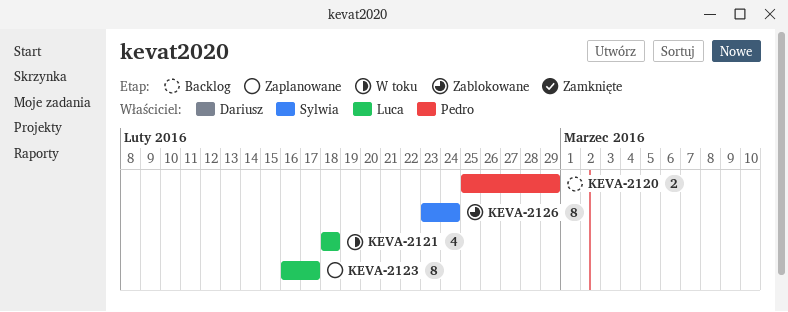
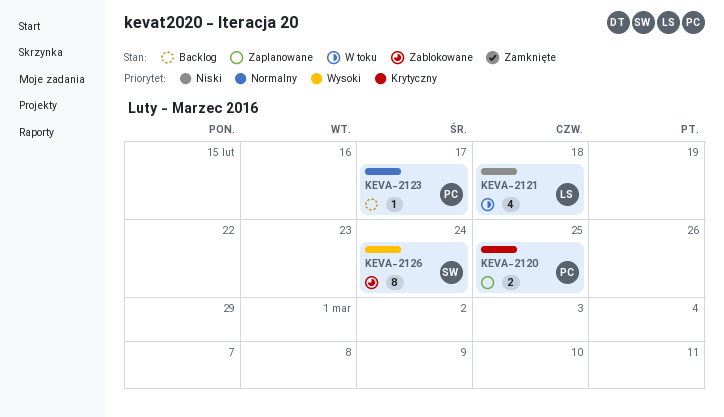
KEVA-2120, status: Backlog -> Zaplanowane
KEVA-2120, due: Feb 29 -> Feb 25
KEVA-2123, status: Zaplanowane -> Backlog
KEVA-2123, owner: Luca -> Pedro
KEVA-2123, estimate: 8 -> 1

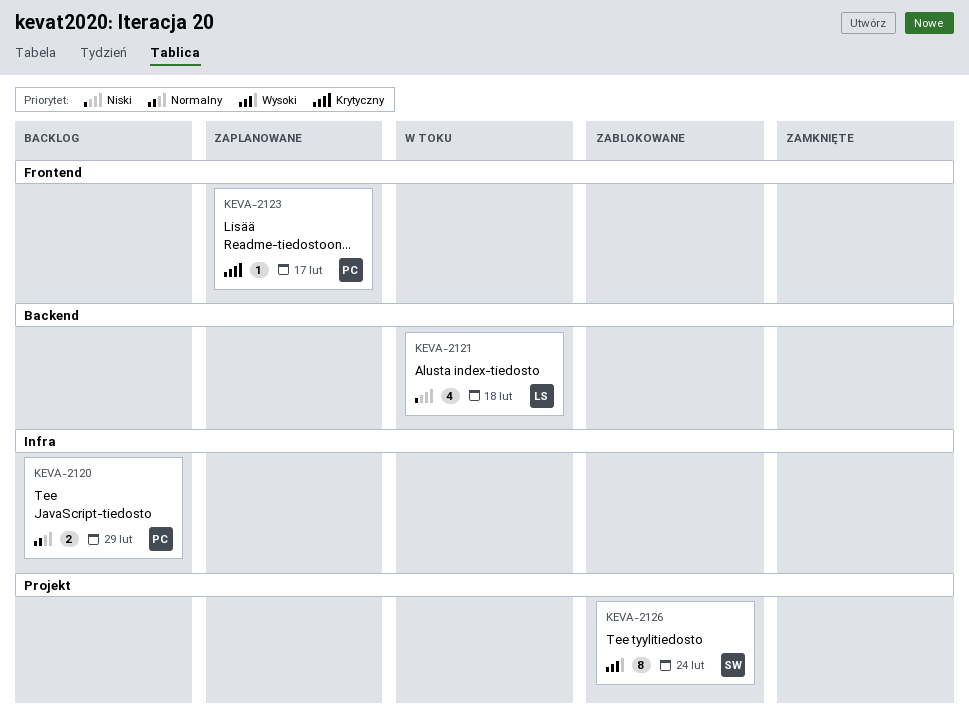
KEVA-2120, status: Zaplanowane -> Backlog
KEVA-2120, priority: Krytyczny -> Normalny
KEVA-2120, due: Feb 25 -> Feb 29
KEVA-2123, status: Backlog -> Zaplanowane
KEVA-2123, priority: Normalny -> Krytyczny

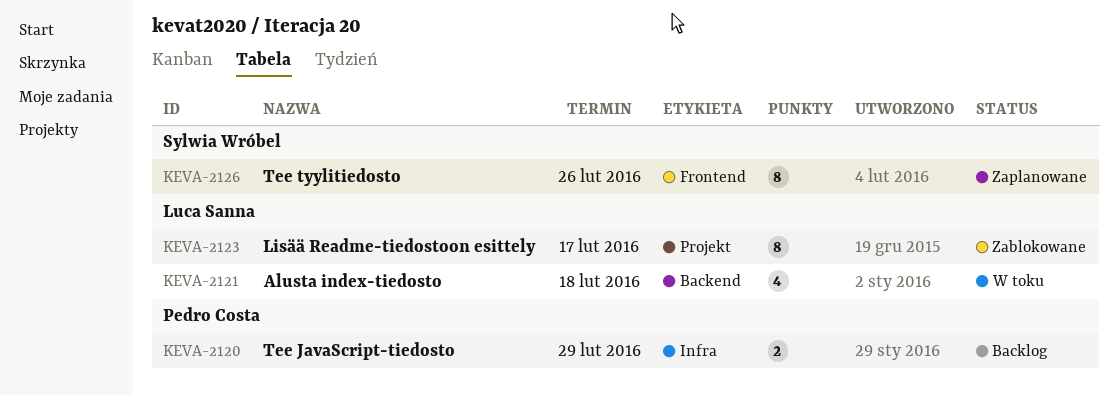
KEVA-2123, status: Zaplanowane -> Zablokowane
KEVA-2123, owner: Pedro Costa -> Luca Sanna
KEVA-2123, label: Frontend -> Projekt
KEVA-2123, estimate: 1 -> 8
KEVA-2126, status: Zablokowane -> Zaplanowane
KEVA-2126, label: Projekt -> Frontend
KEVA-2126, due: Feb 24 -> Feb 26

